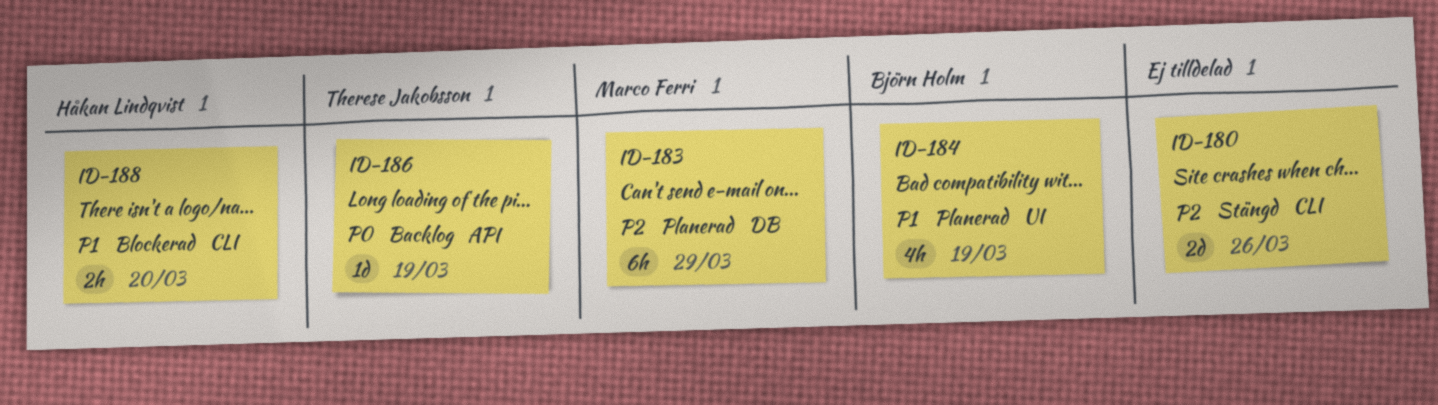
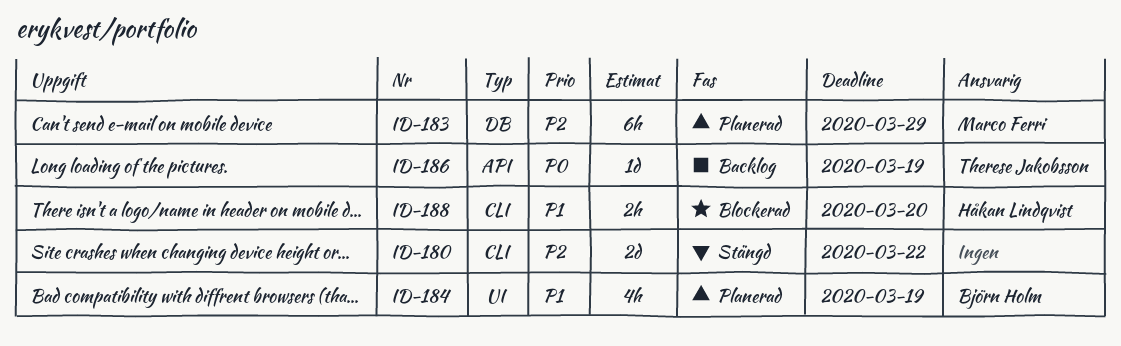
ID-180, due: Mar 26 -> Mar 22

